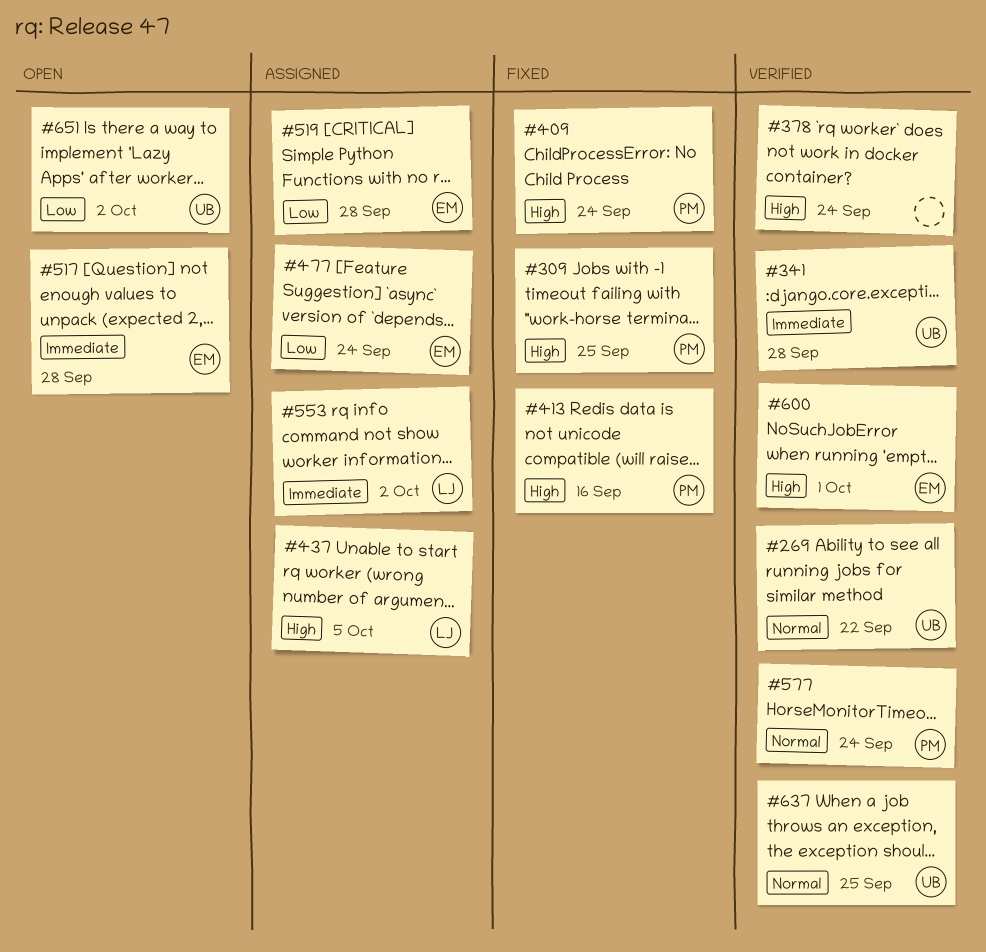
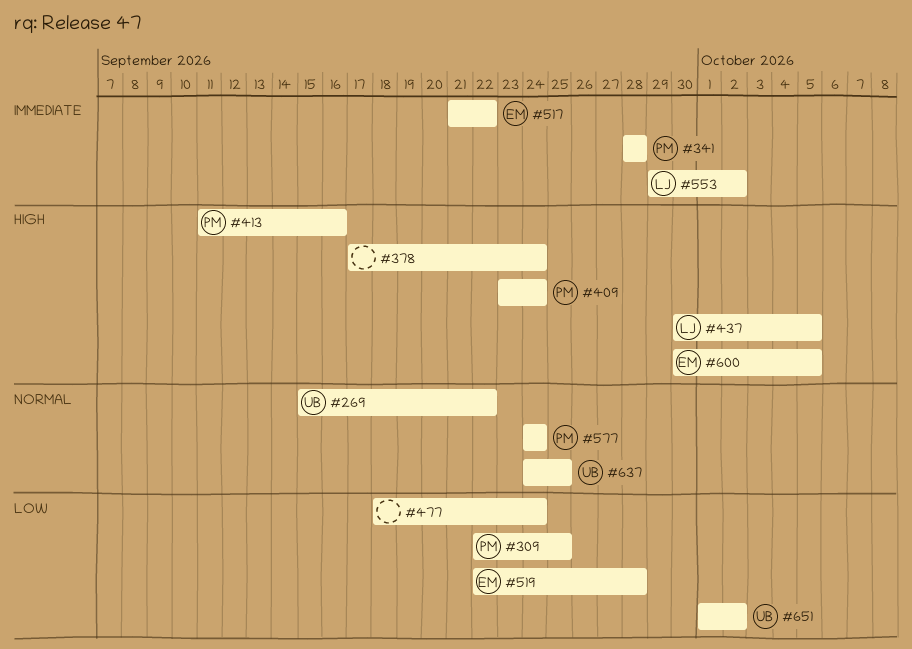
#309, priority: High -> Low
#341, owner: UB -> PM
#477, owner: EM -> none
#517, due: Sep 28 -> Sep 22
#600, due: Oct 1 -> Oct 5

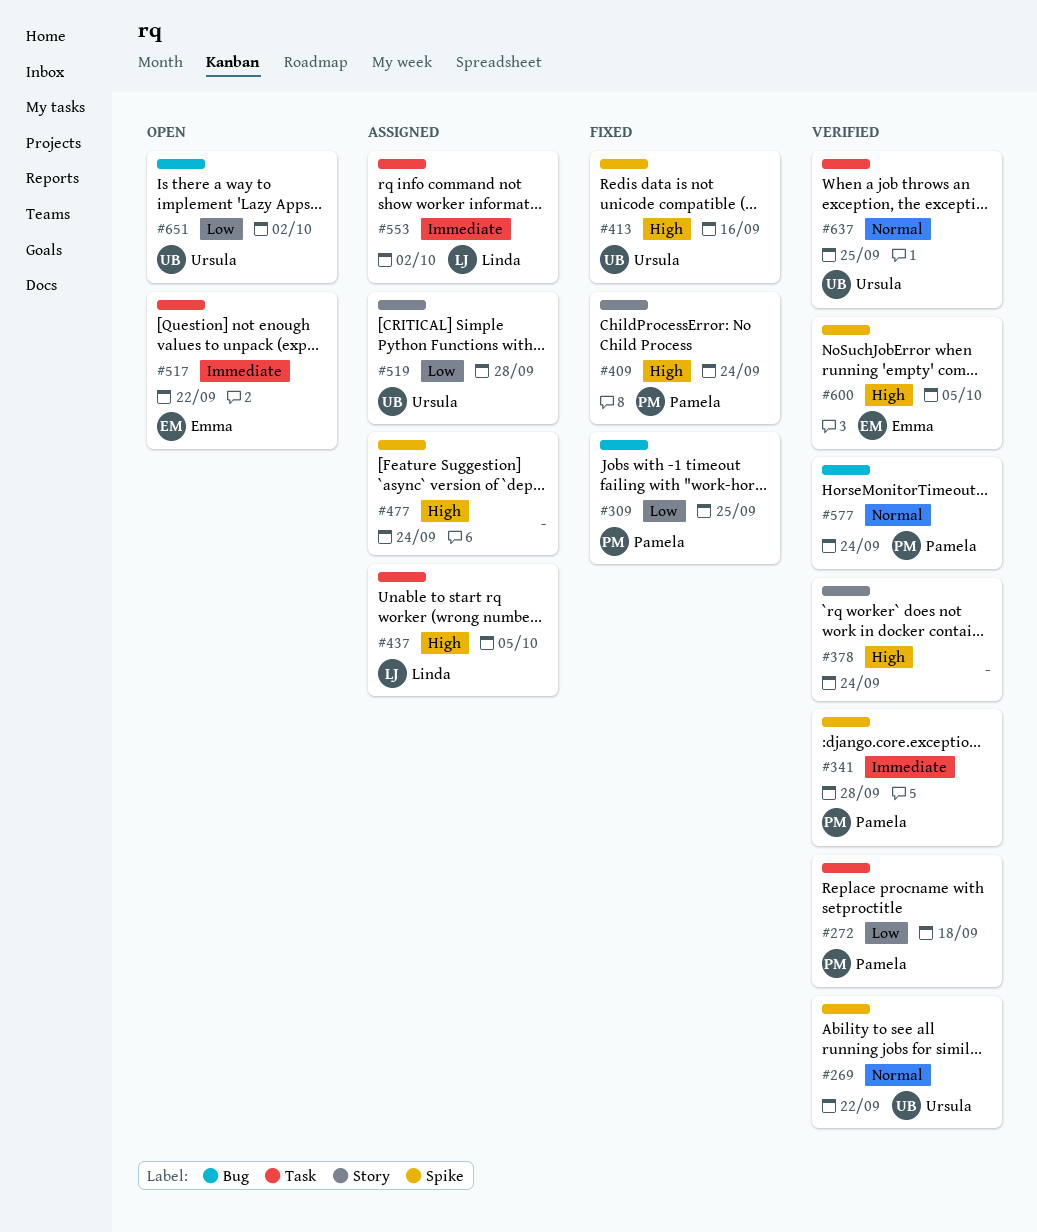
#272: none -> present
#413, owner: Pamela -> Ursula
#477, priority: Low -> High
#519, owner: Emma -> Ursula

